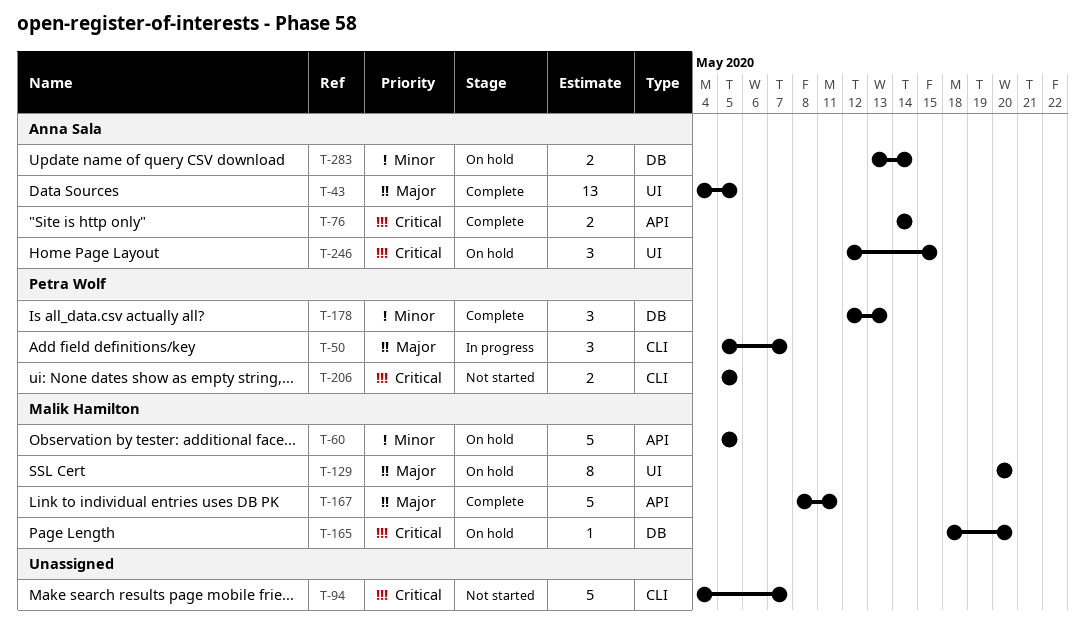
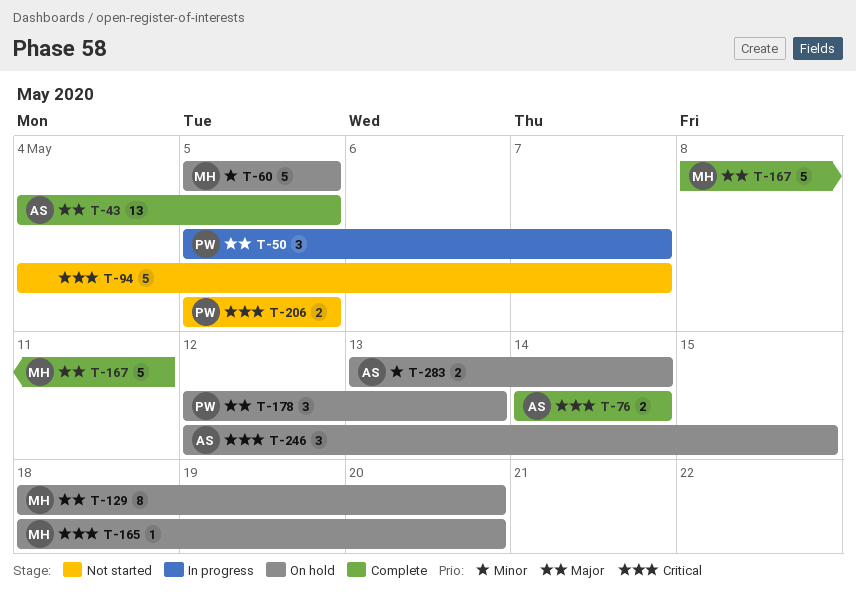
T-129, start: May 20 -> May 18
T-178, status: Complete -> On hold
T-178, priority: Minor -> Major

